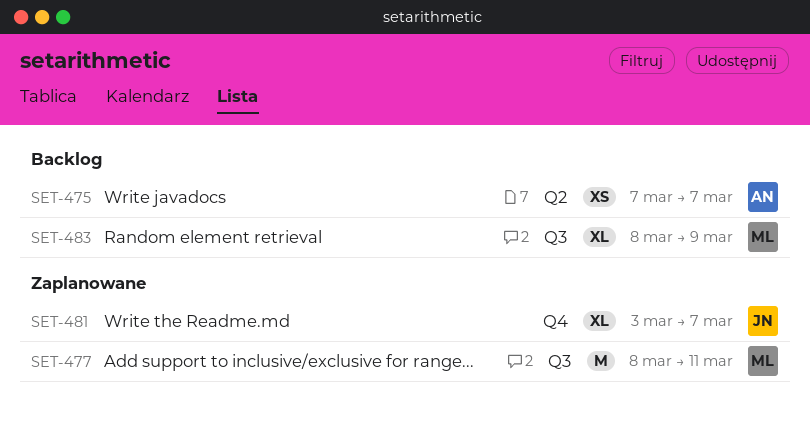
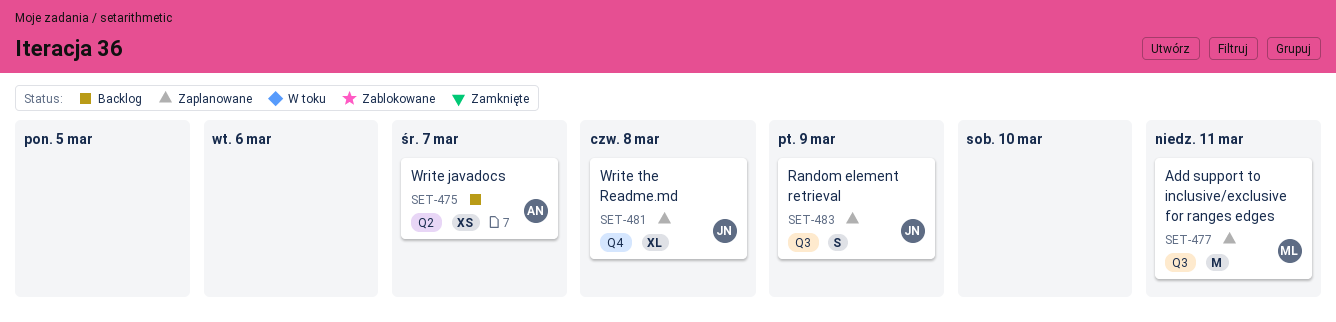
SET-481, due: Mar 7 -> Mar 8
SET-483, status: Backlog -> Zaplanowane
SET-483, owner: ML -> JN
SET-483, estimate: XL -> S

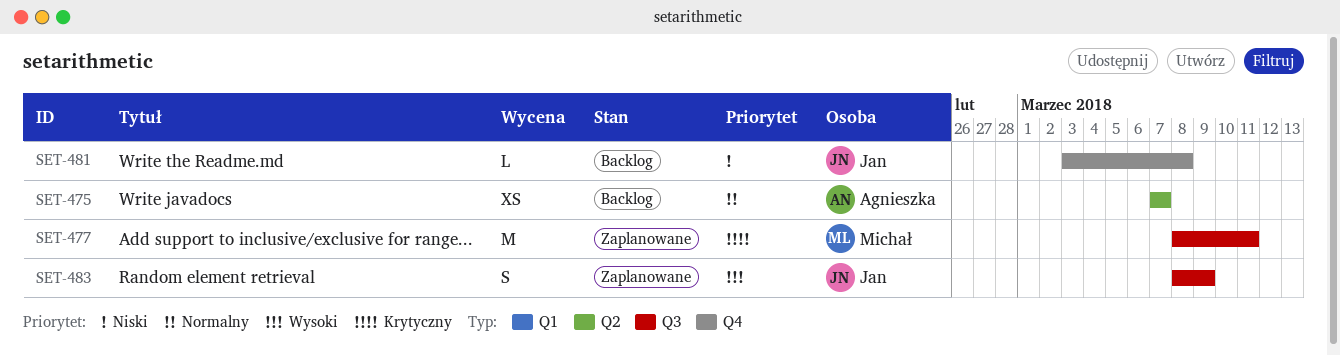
SET-481, status: Zaplanowane -> Backlog
SET-481, estimate: XL -> L

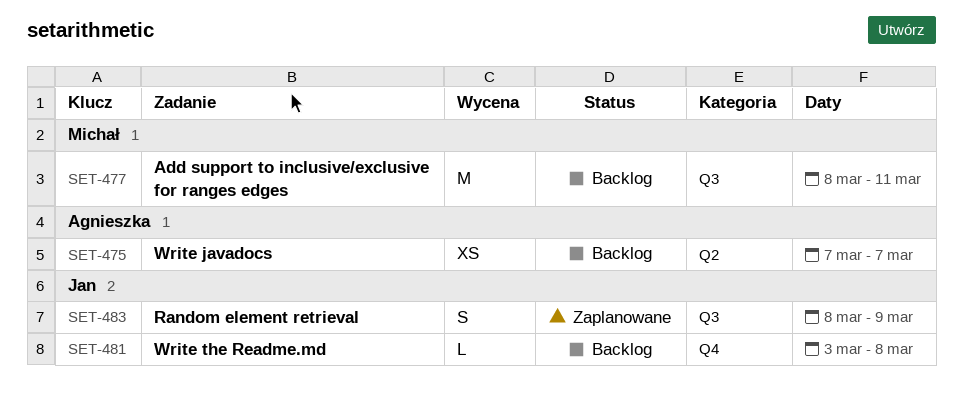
SET-477, status: Zaplanowane -> Backlog

